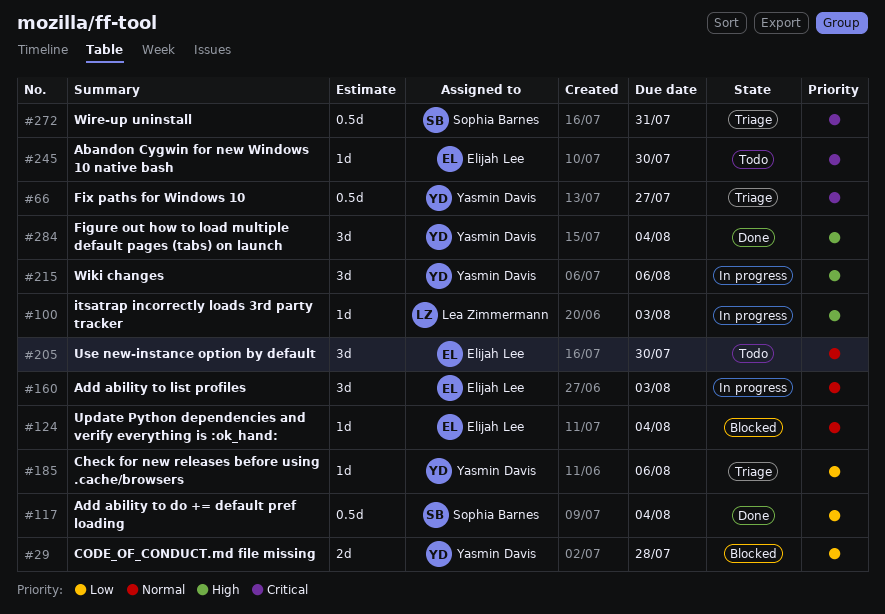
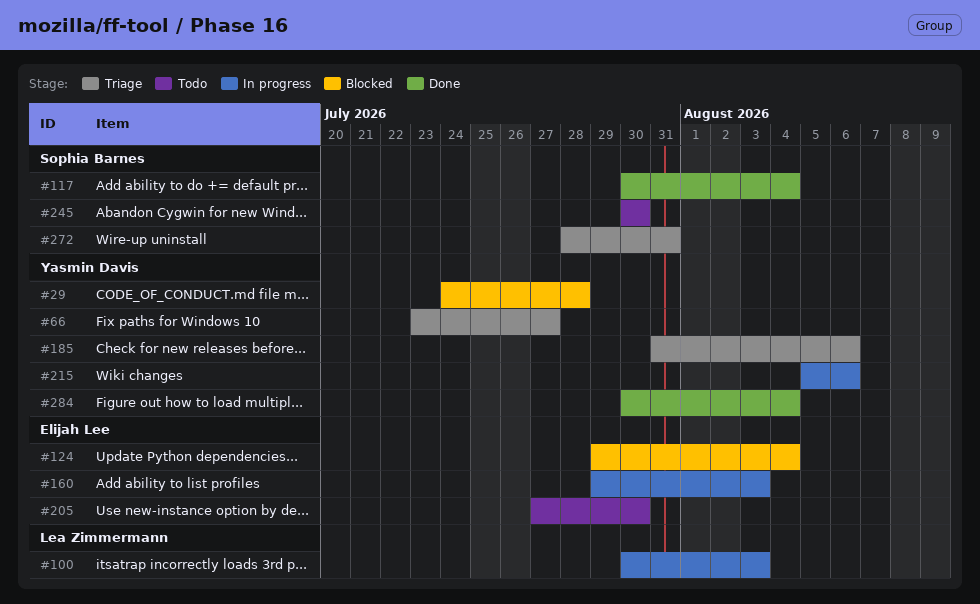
#245, owner: Elijah Lee -> Sophia Barnes

